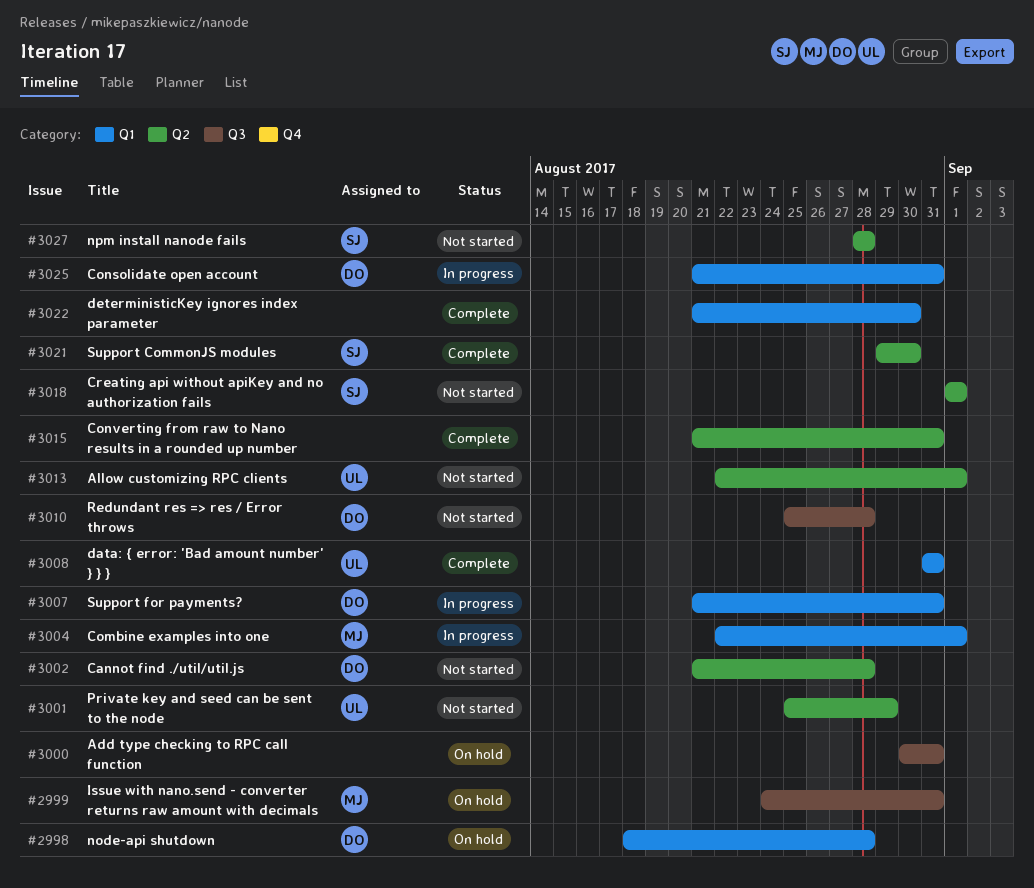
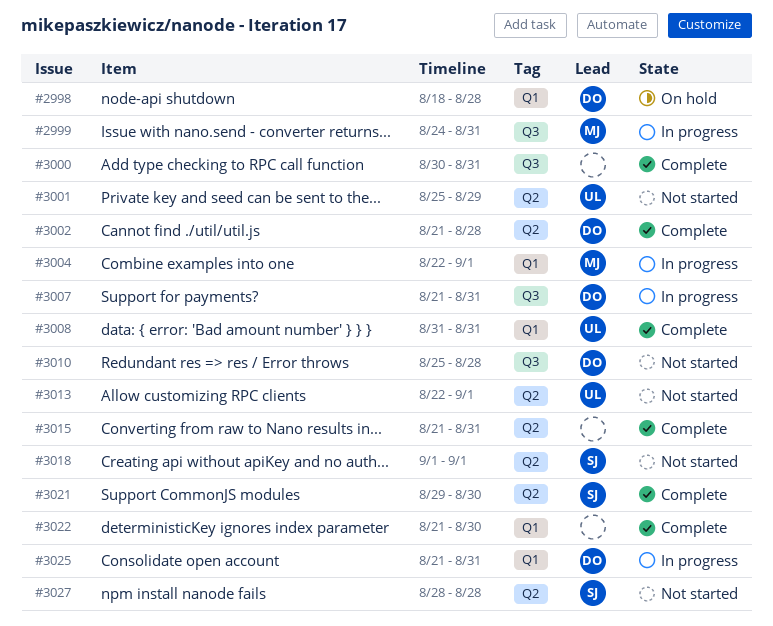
#2999, status: On hold -> In progress
#3000, status: On hold -> Complete
#3002, status: Not started -> Complete
#3007, label: Q1 -> Q3

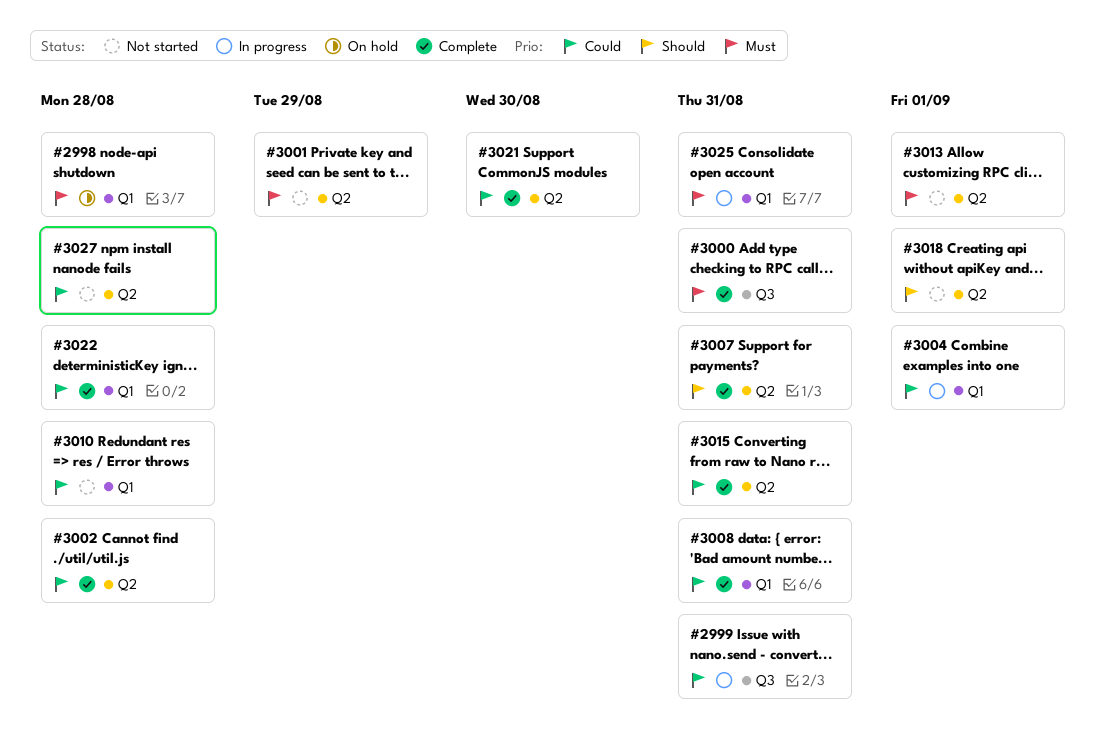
#3007, status: In progress -> Complete
#3007, label: Q3 -> Q2
#3010, label: Q3 -> Q1
#3022, due: Aug 30 -> Aug 28

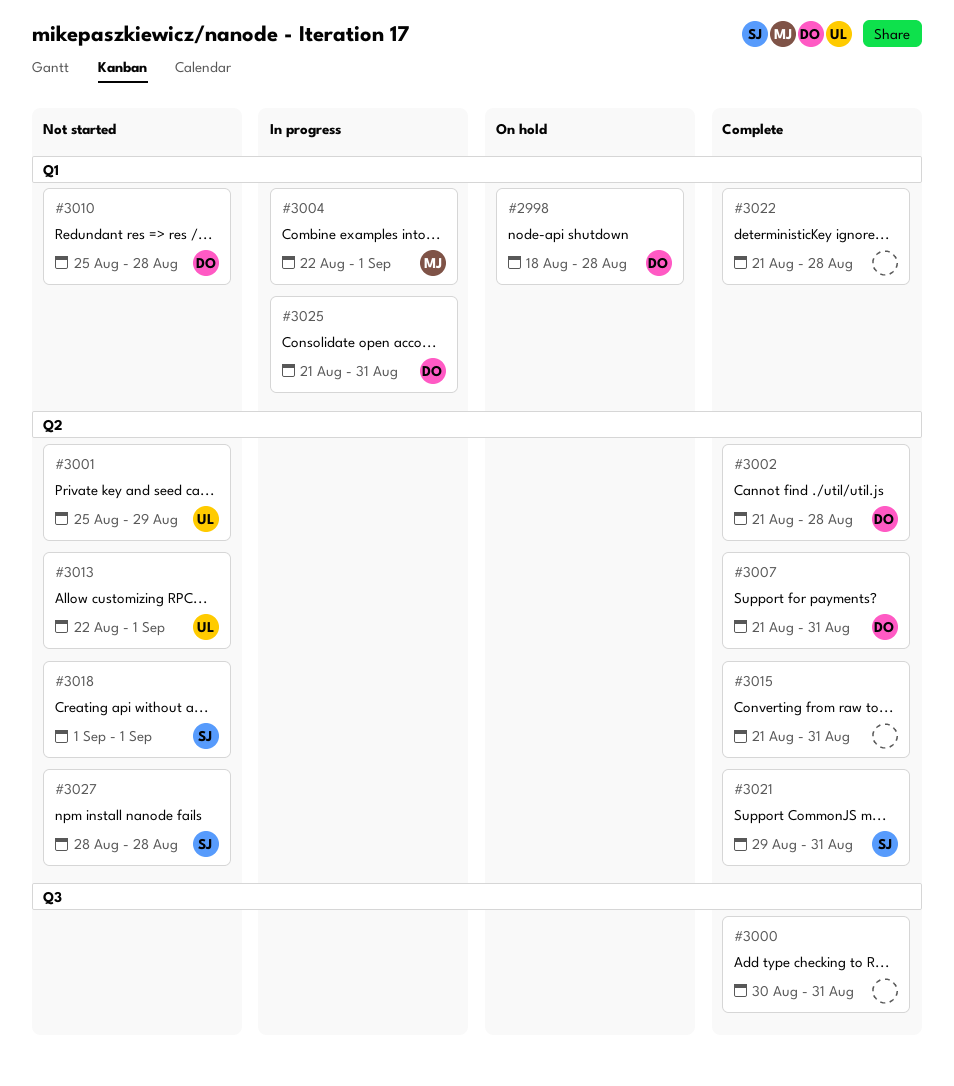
#2999: present -> none
#3008: present -> none
#3021, due: Aug 30 -> Aug 31

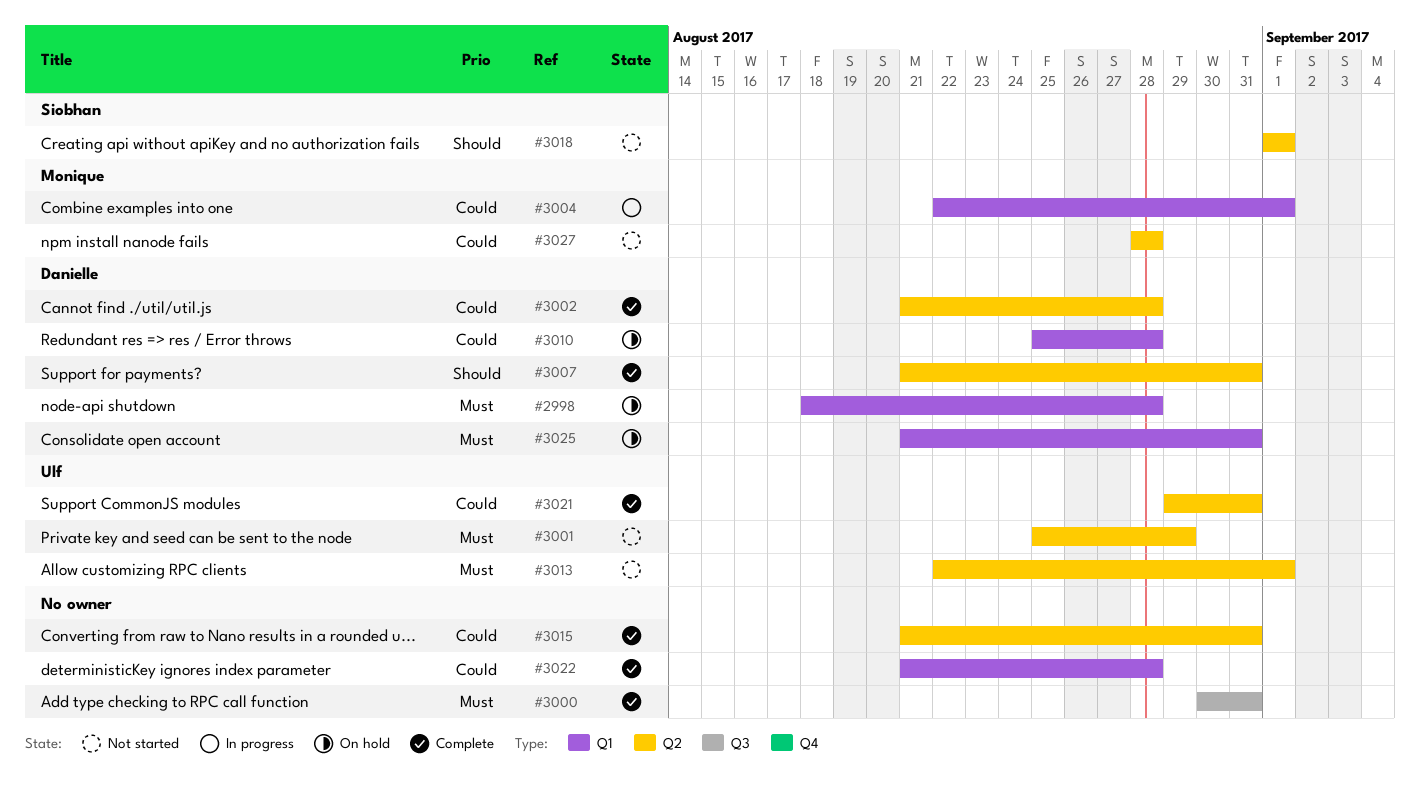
#3010, status: Not started -> On hold
#3021, owner: Siobhan -> Ulf
#3025, status: In progress -> On hold
#3027, owner: Siobhan -> Monique

